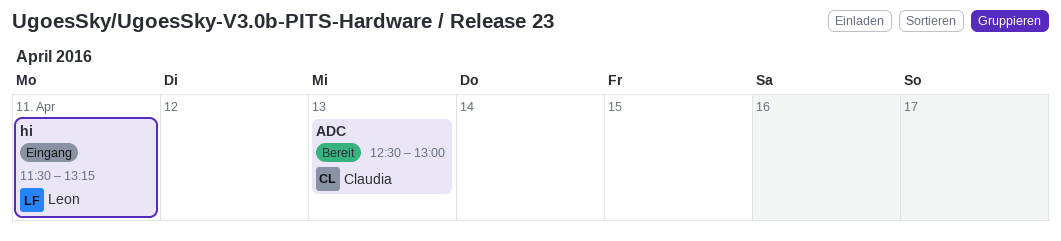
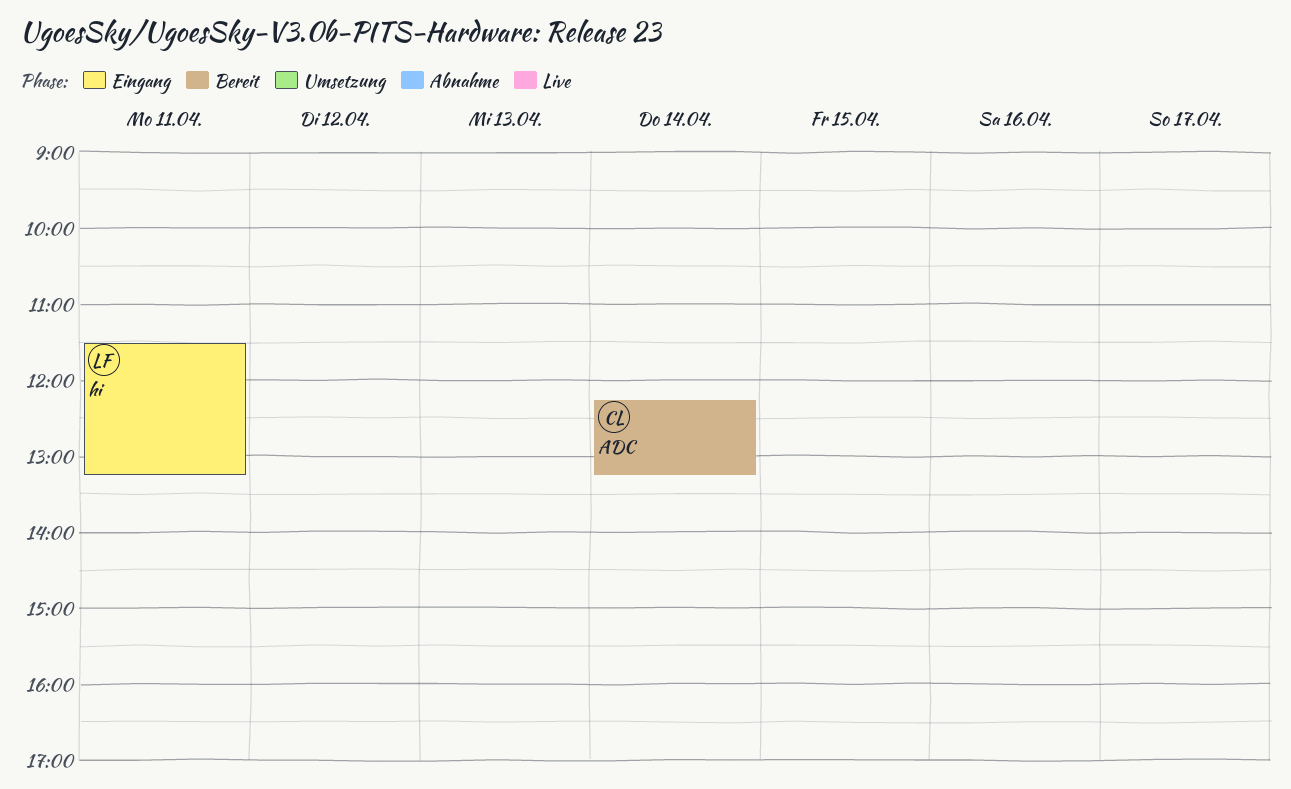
ADC, day: Apr 13 -> Apr 14
ADC, begins: 12:30 -> 12:15
ADC, ends: 13:00 -> 13:15

